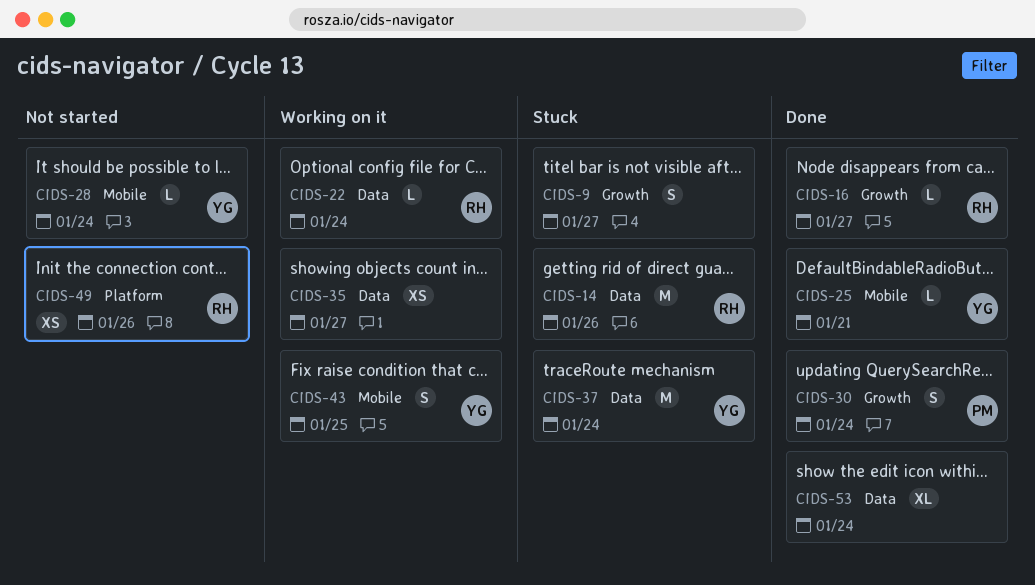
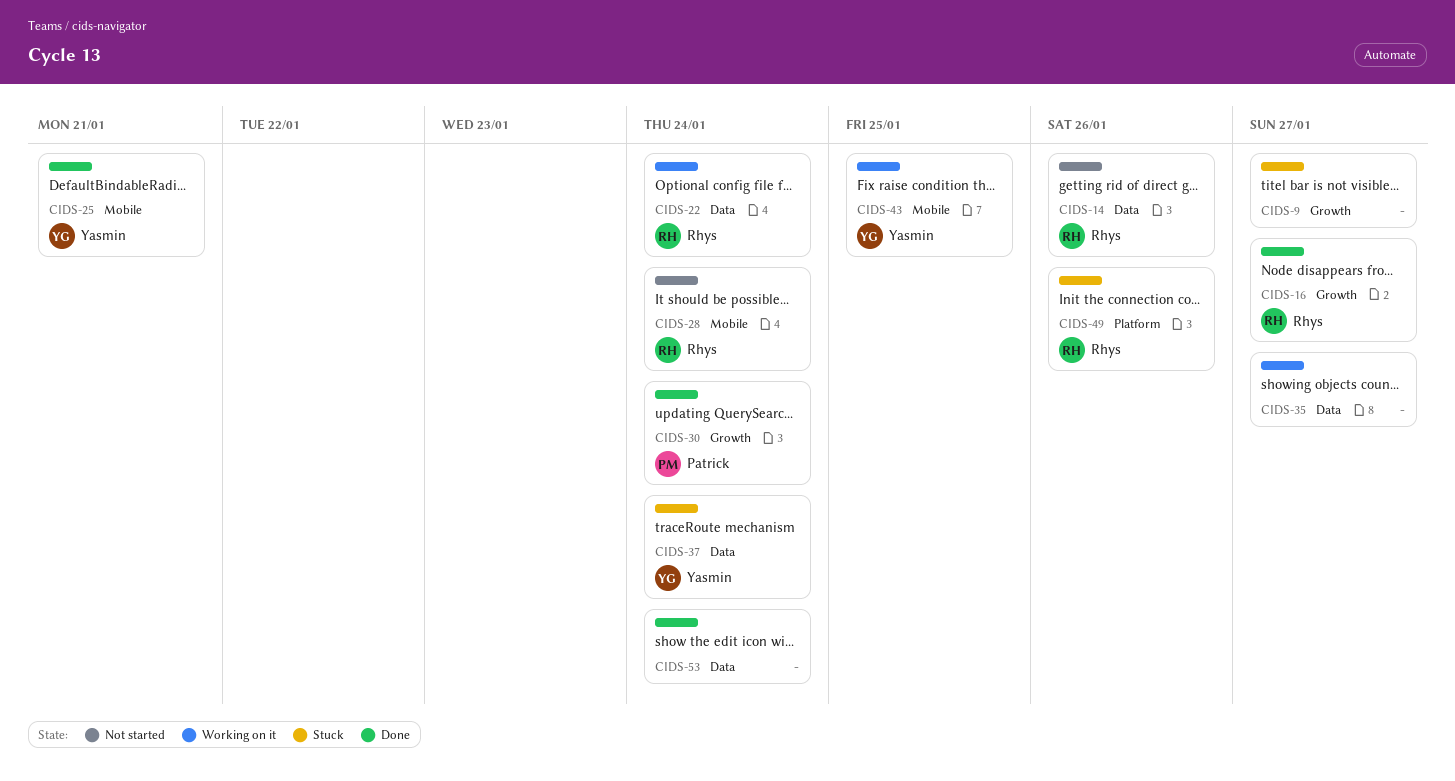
CIDS-14, status: Stuck -> Not started
CIDS-28, owner: Yasmin -> Rhys
CIDS-49, status: Not started -> Stuck

